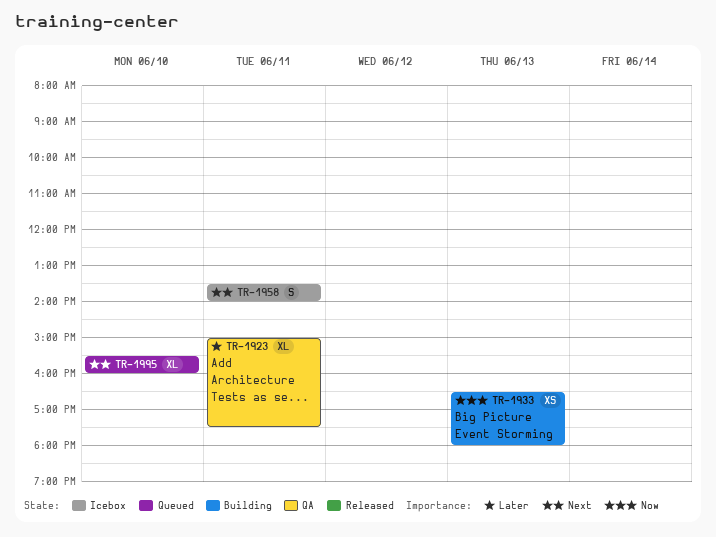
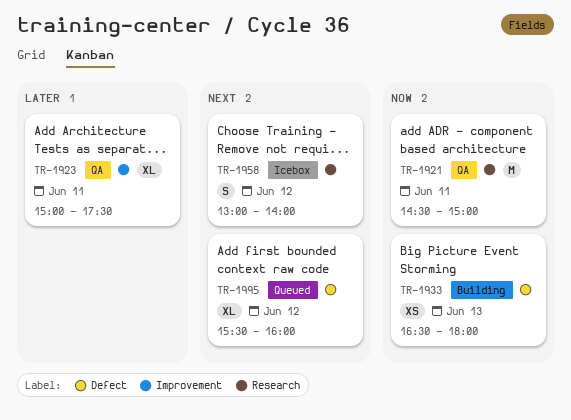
TR-1921: none -> present
TR-1958, day: Jun 11 -> Jun 12
TR-1958, begins: 13:30 -> 13:00
TR-1995, day: Jun 10 -> Jun 12

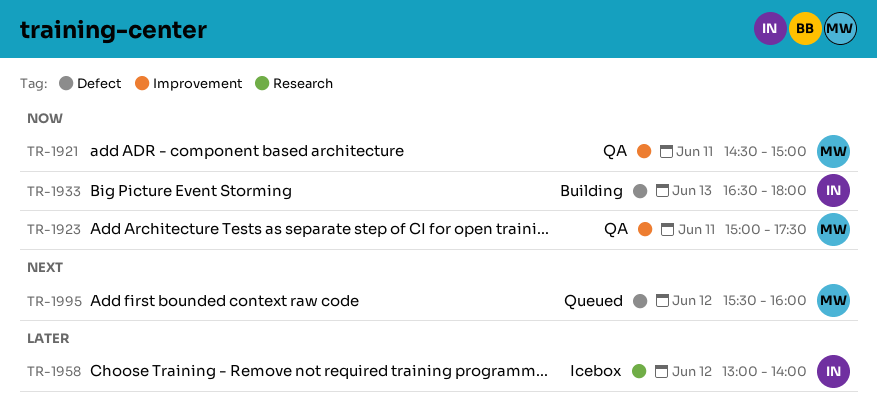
TR-1921, label: Research -> Improvement
TR-1923, priority: Later -> Now
TR-1958, priority: Next -> Later

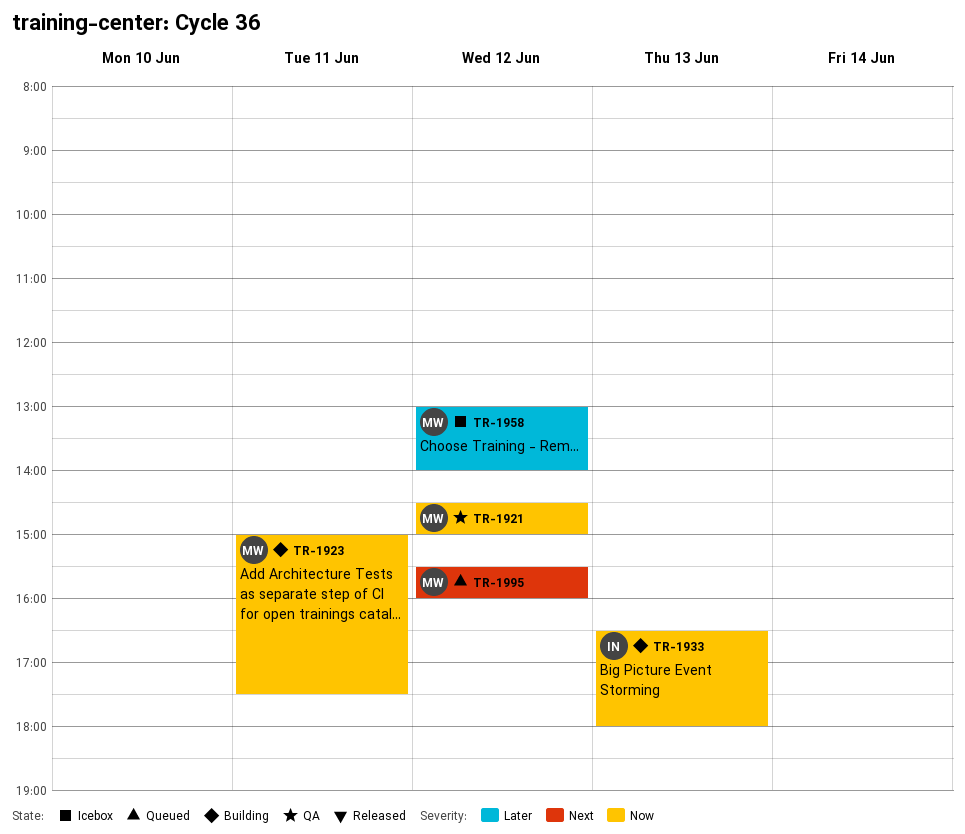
TR-1921, day: Jun 11 -> Jun 12
TR-1923, status: QA -> Building
TR-1958, owner: IN -> MW

